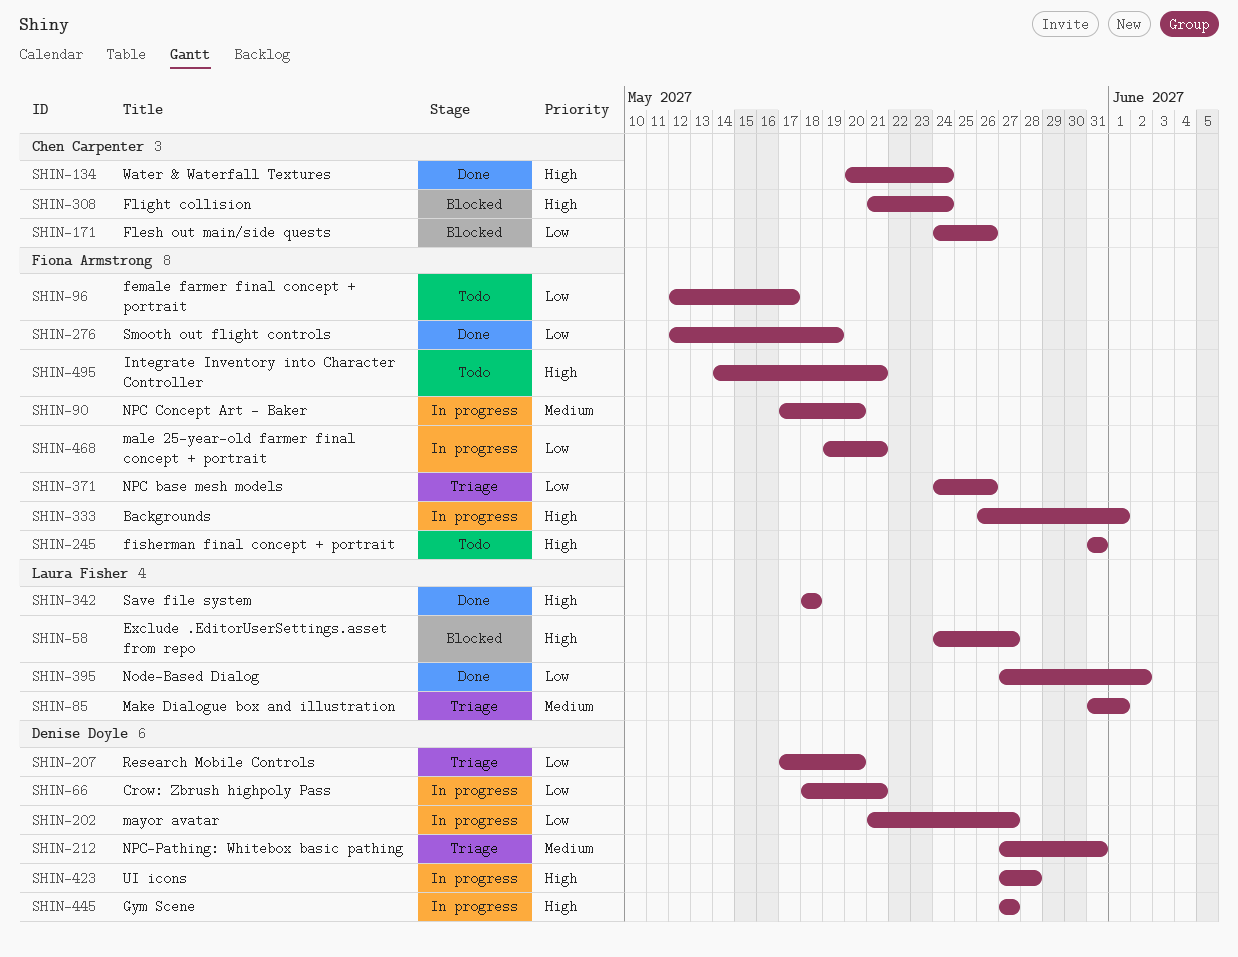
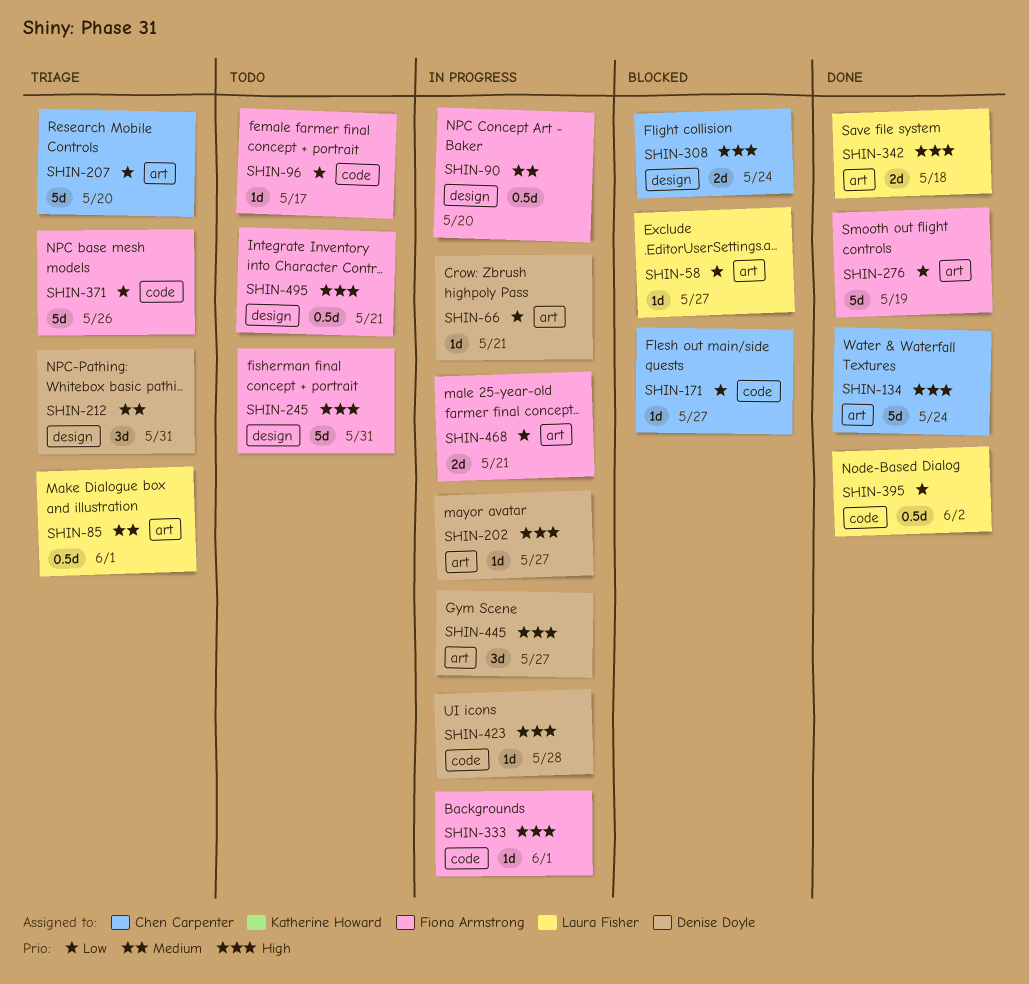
SHIN-58, priority: High -> Low
SHIN-171, due: May 26 -> May 27
SHIN-202, priority: Low -> High
SHIN-207, owner: Denise Doyle -> Chen Carpenter

